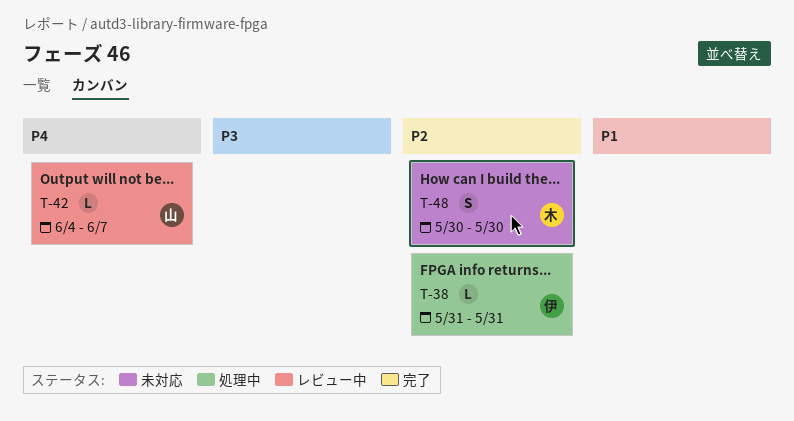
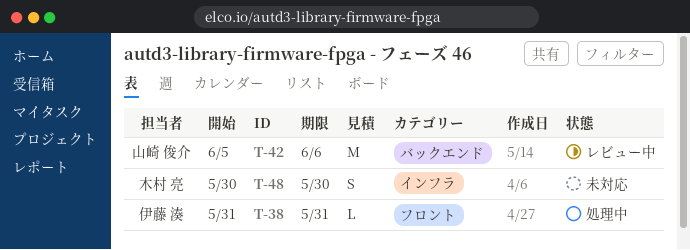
T-42, estimate: L -> M
T-42, start: Jun 4 -> Jun 5
T-42, due: Jun 7 -> Jun 6

